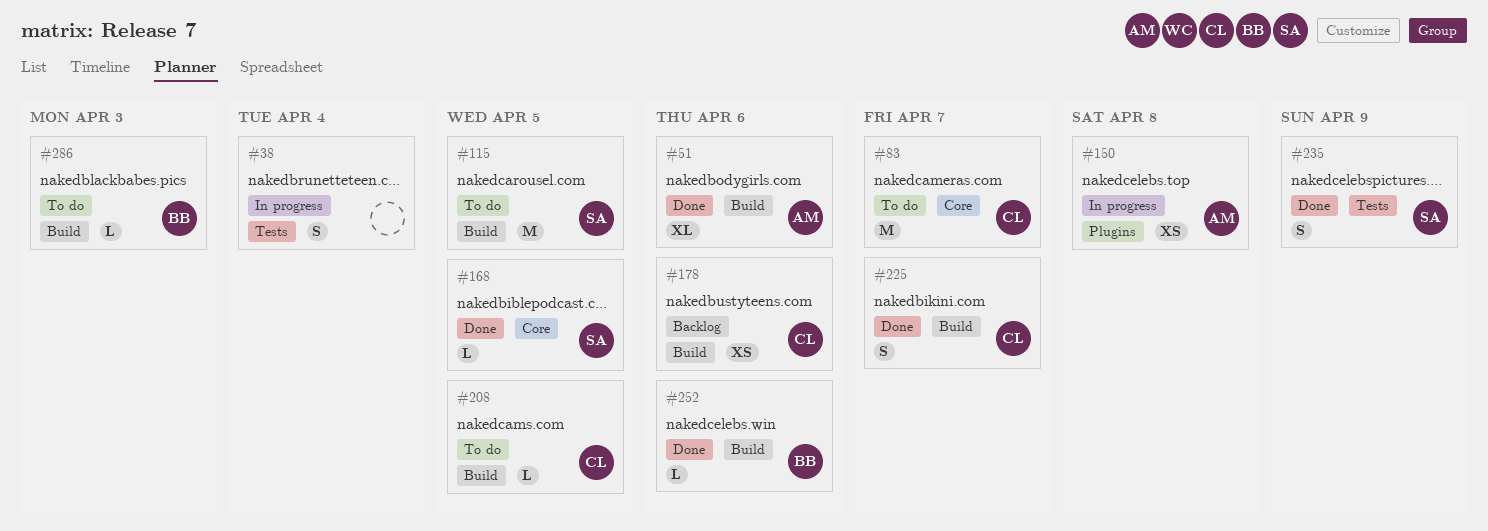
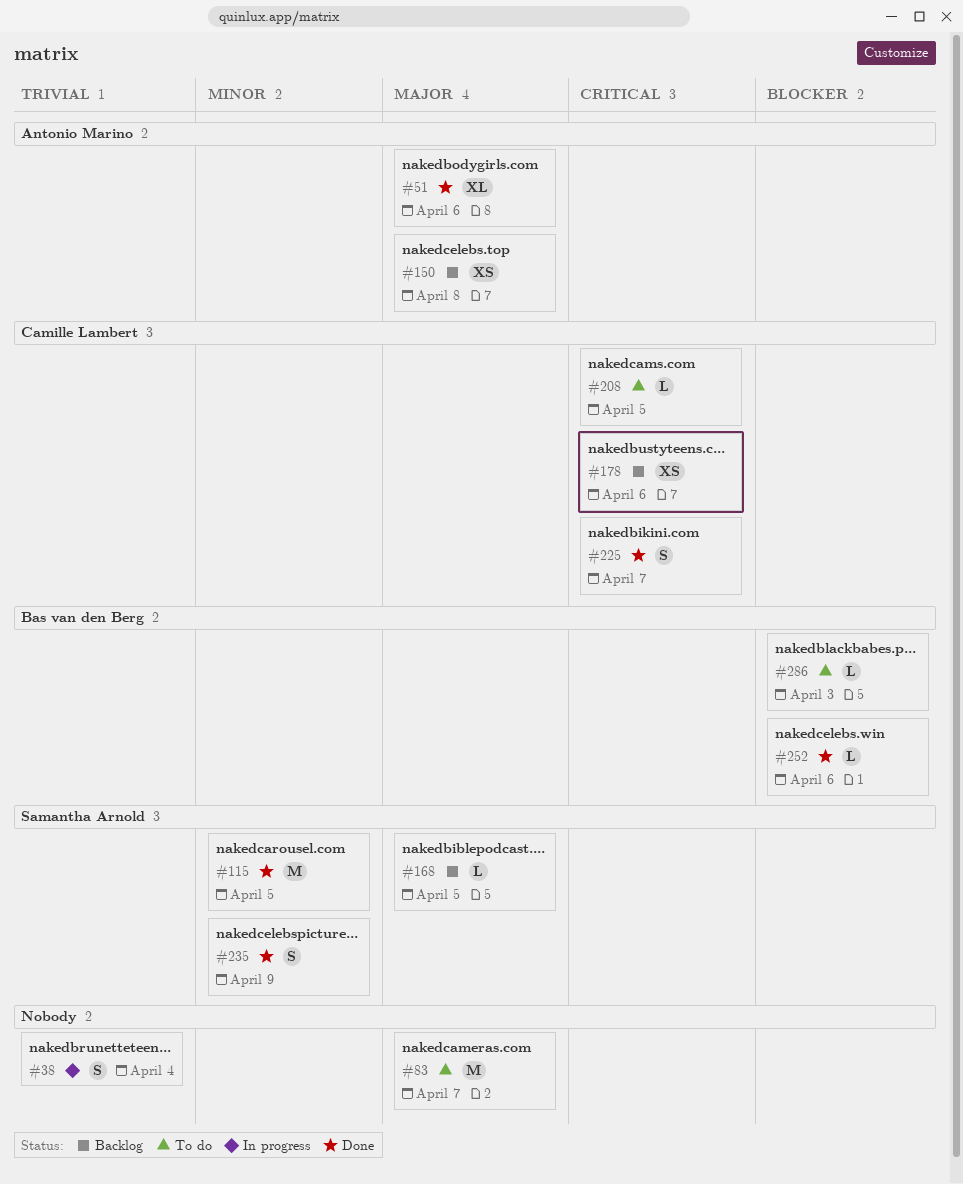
#83, owner: Camille Lambert -> none
#115, status: To do -> Done
#150, status: In progress -> Backlog
#168, status: Done -> Backlog

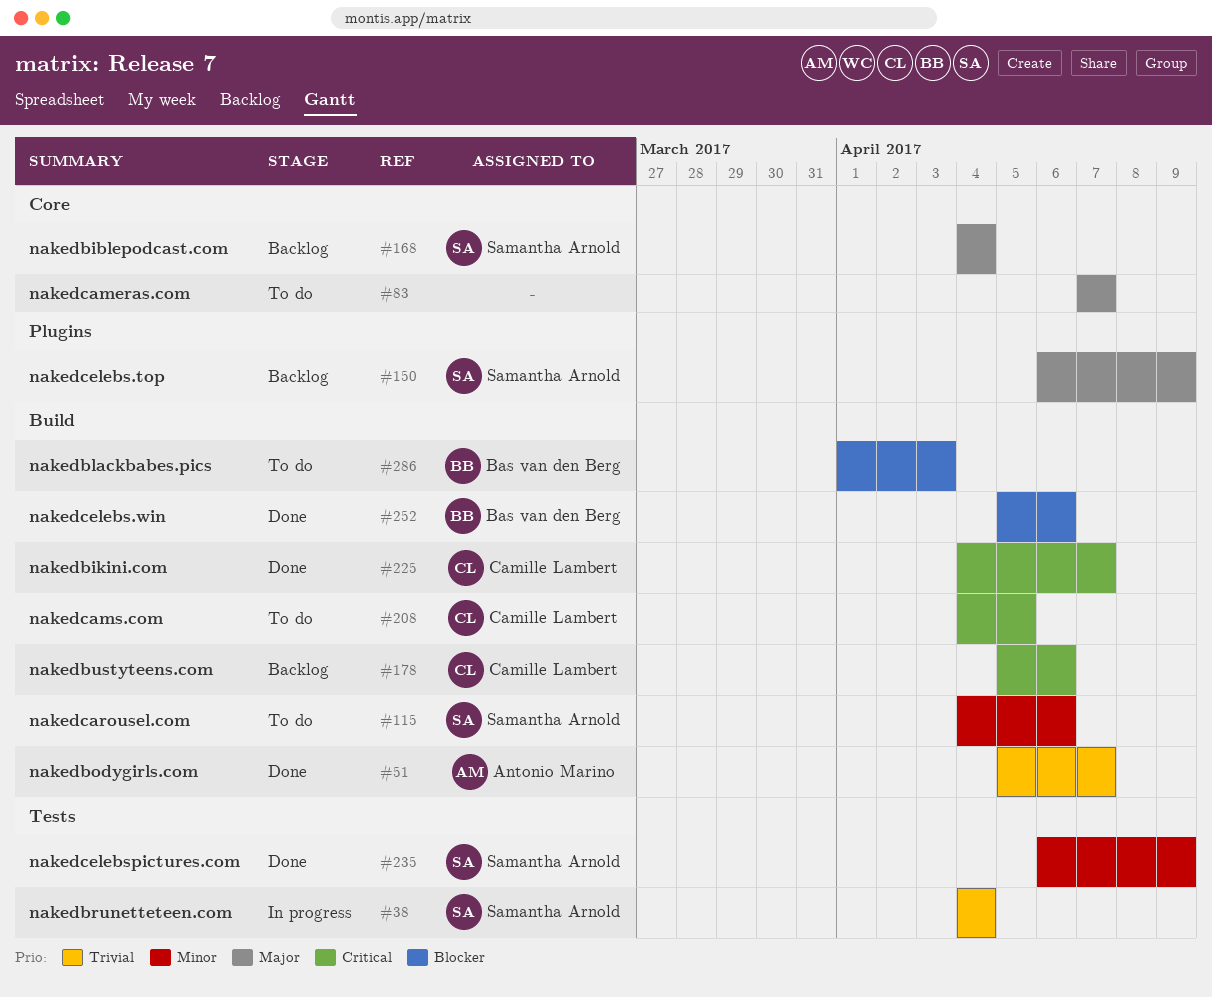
#38, owner: none -> Samantha Arnold
#51, priority: Major -> Trivial
#51, due: Apr 6 -> Apr 7
#115, status: Done -> To do
#115, due: Apr 5 -> Apr 6
#150, owner: Antonio Marino -> Samantha Arnold
#150, due: Apr 8 -> Apr 9
#168, due: Apr 5 -> Apr 4

